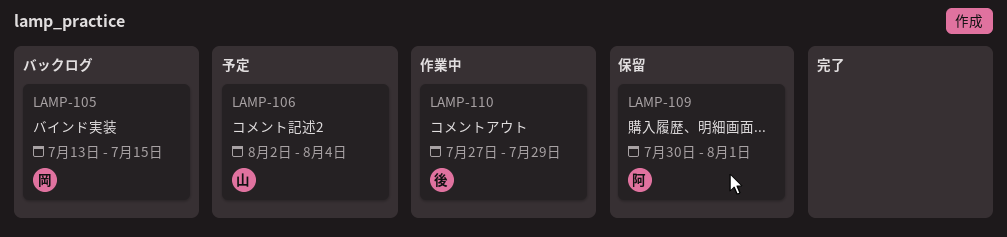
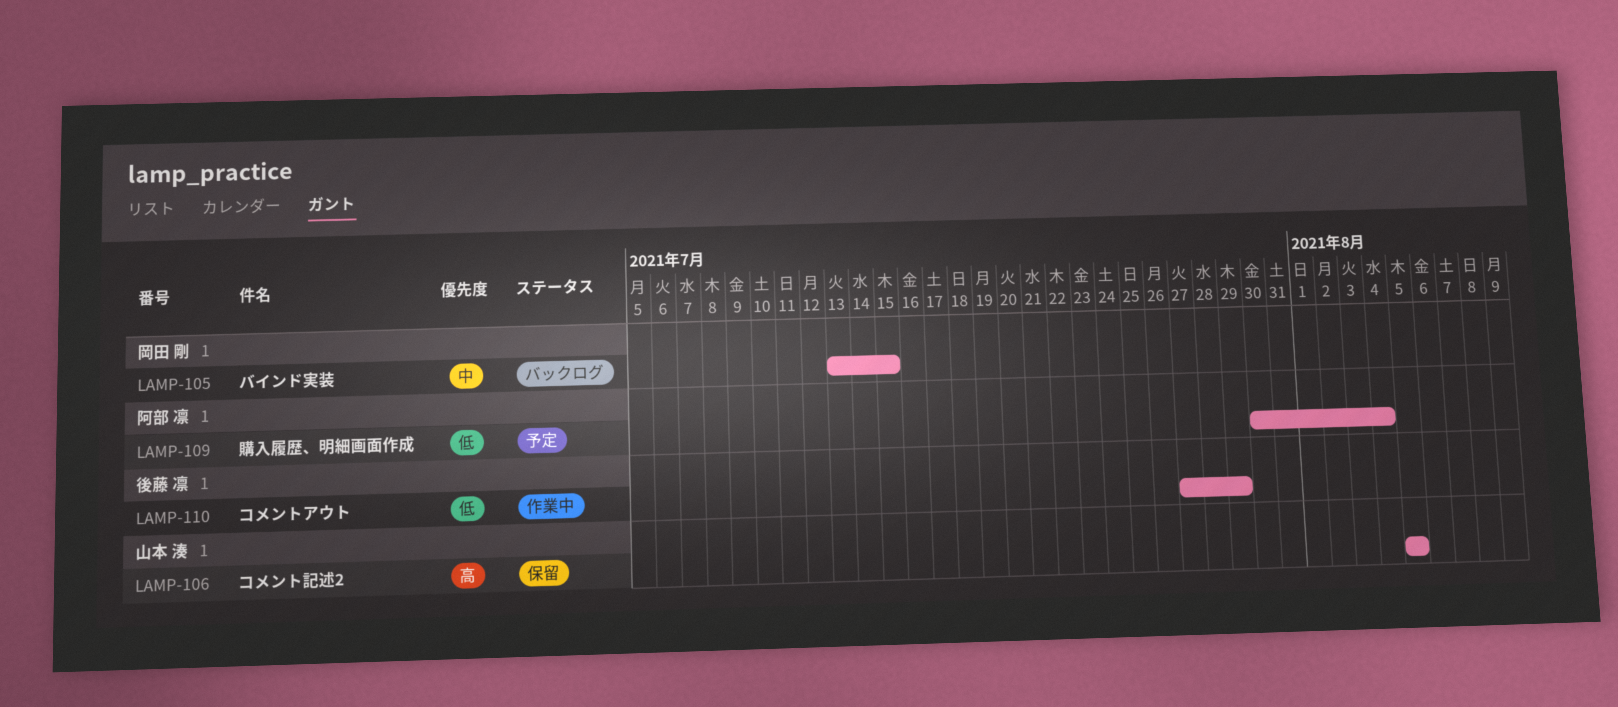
LAMP-106, status: 予定 -> 保留
LAMP-106, start: Aug 2 -> Aug 5
LAMP-106, due: Aug 4 -> Aug 5
LAMP-109, status: 保留 -> 予定
LAMP-109, due: Aug 1 -> Aug 4

